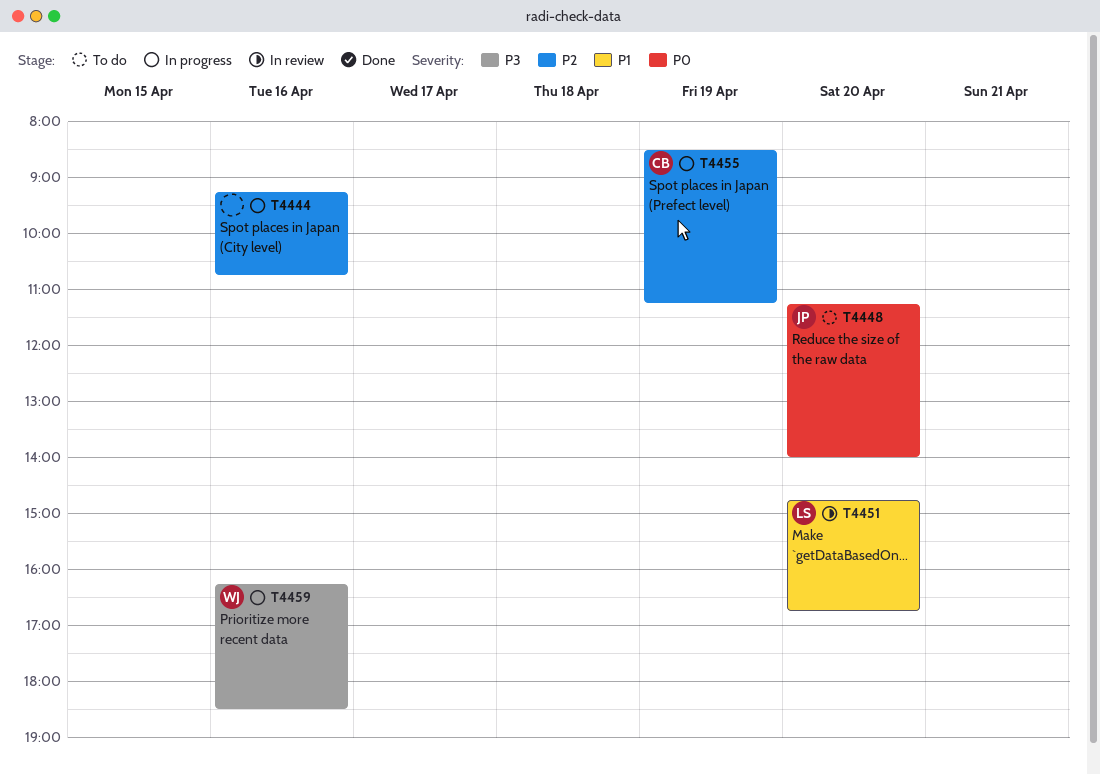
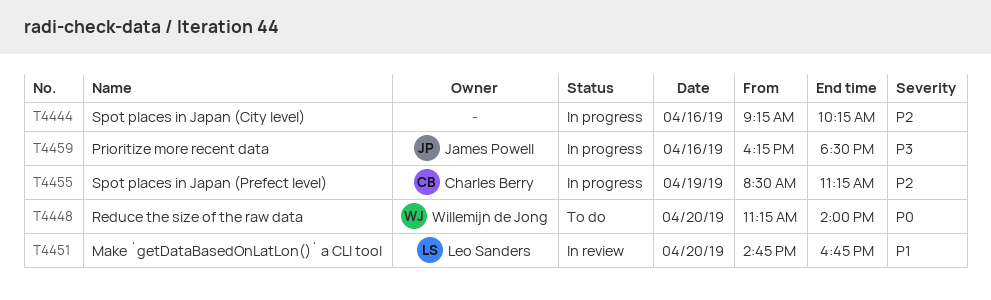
T4444, ends: 10:45 -> 10:15
T4448, owner: James Powell -> Willemijn de Jong
T4459, owner: Willemijn de Jong -> James Powell

